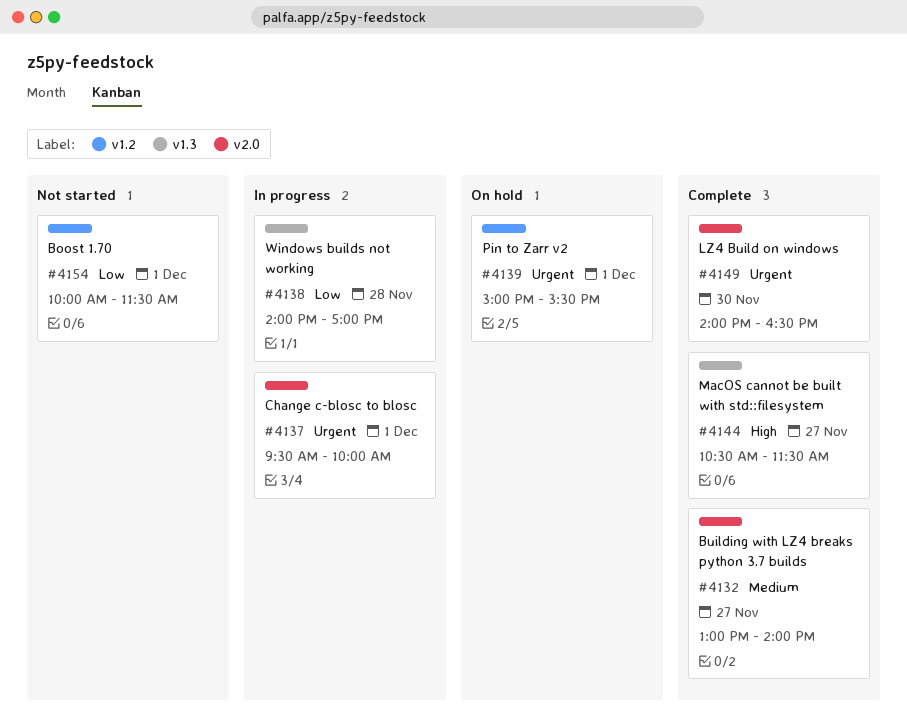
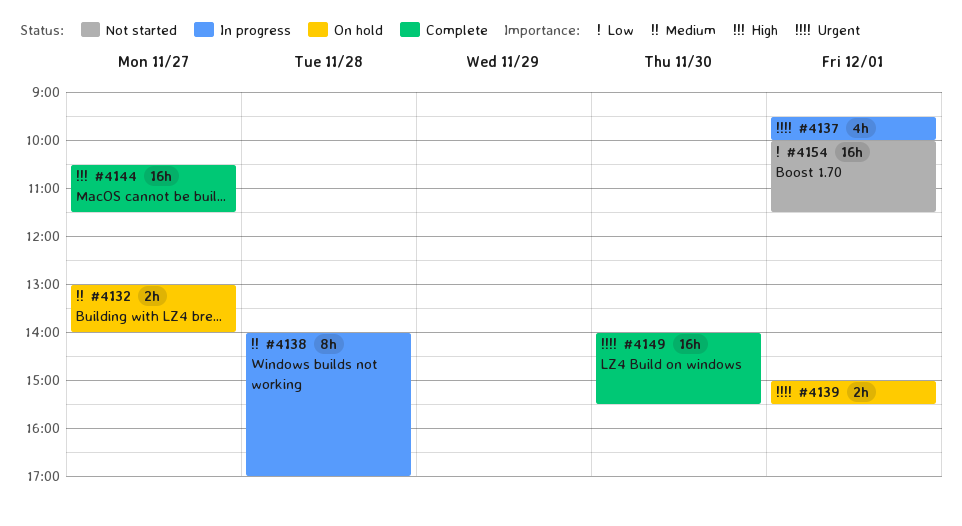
#4132, status: Complete -> On hold
#4138, priority: Low -> Medium
#4149, ends: 16:30 -> 15:30

